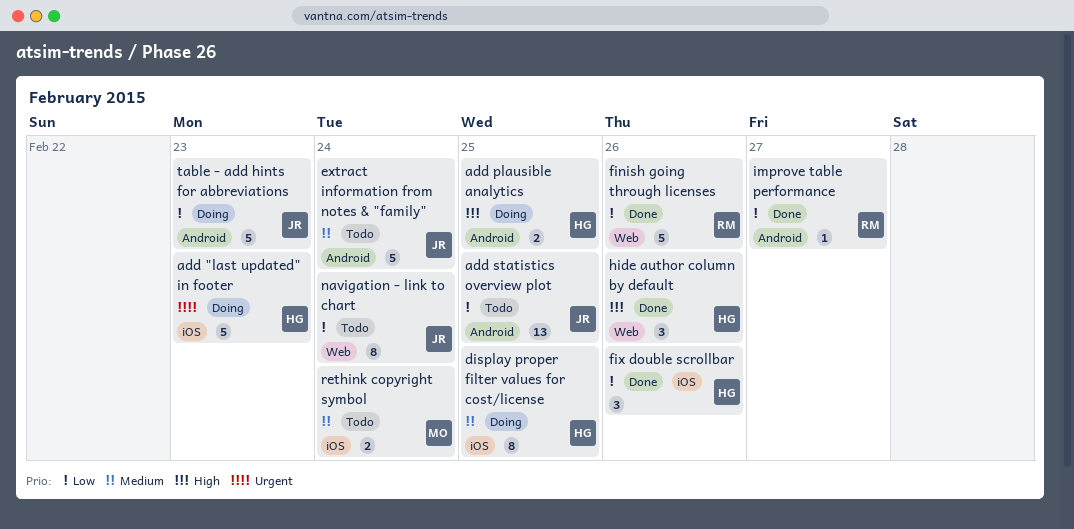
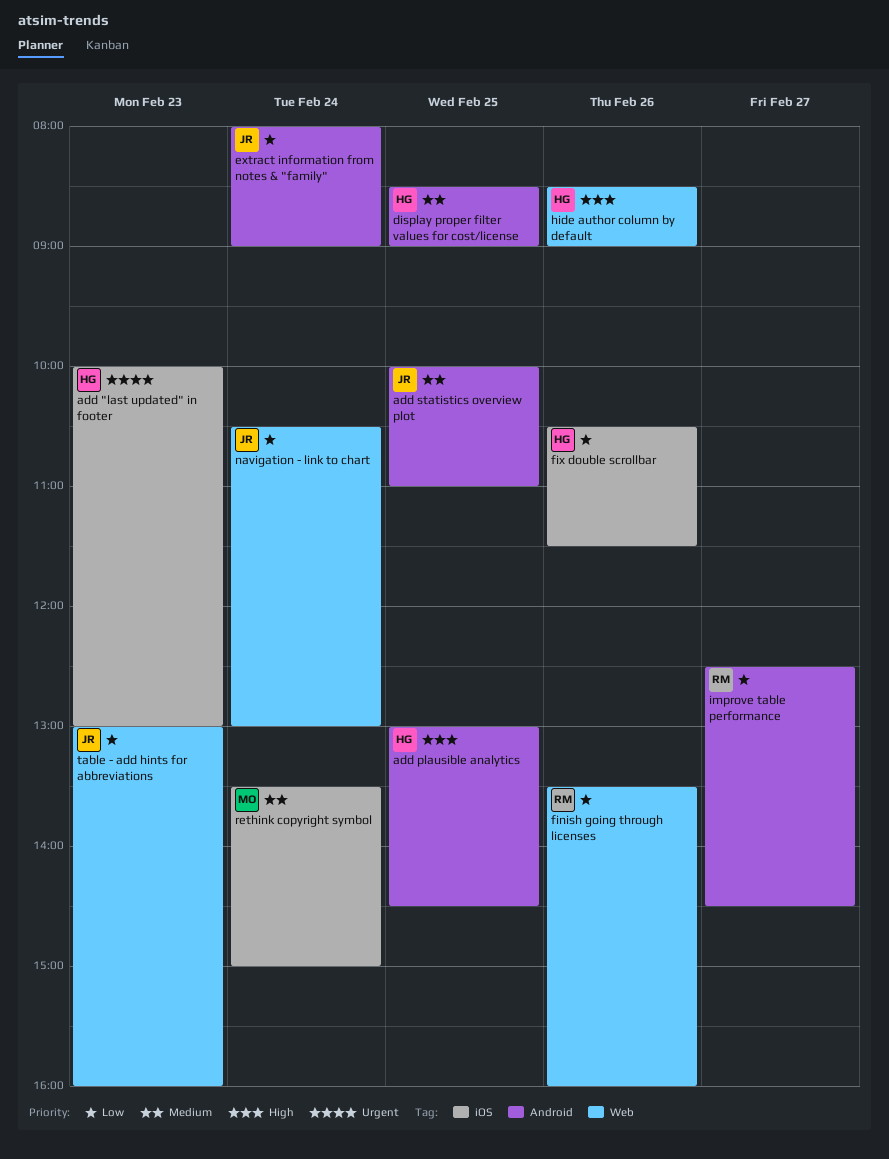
add statistics overview plot, priority: Low -> Medium
display proper filter values for cost/license, label: iOS -> Android
extract information from notes & "family", priority: Medium -> Low
table - add hints for abbreviations, label: Android -> Web

